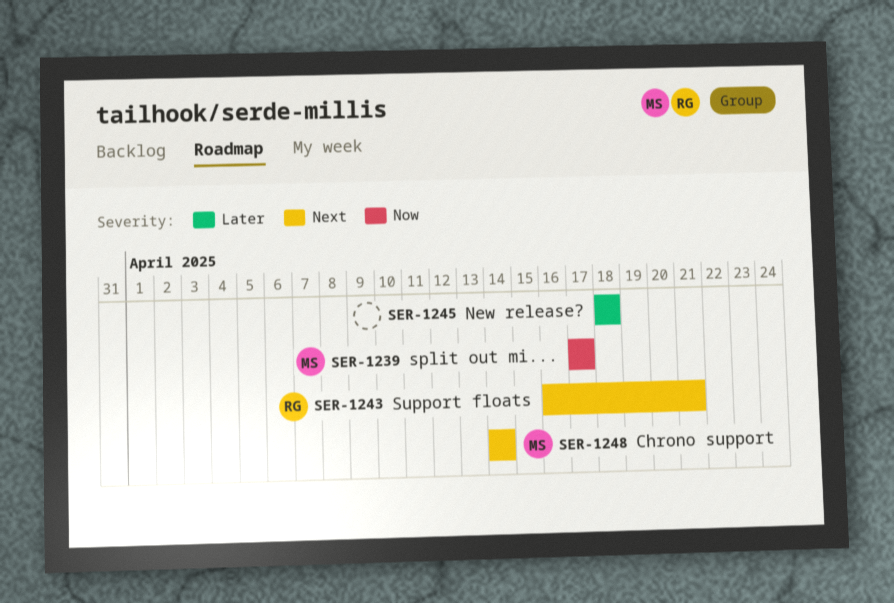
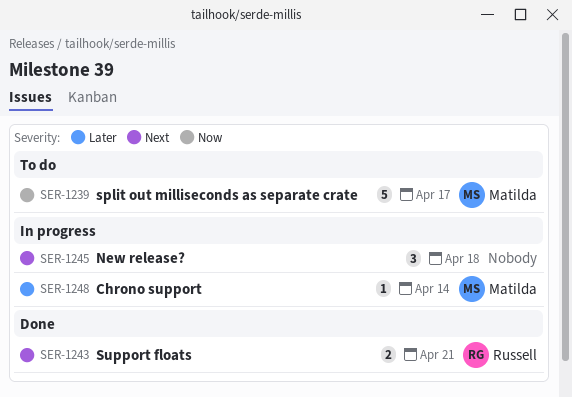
SER-1245, priority: Later -> Next
SER-1248, priority: Next -> Later

